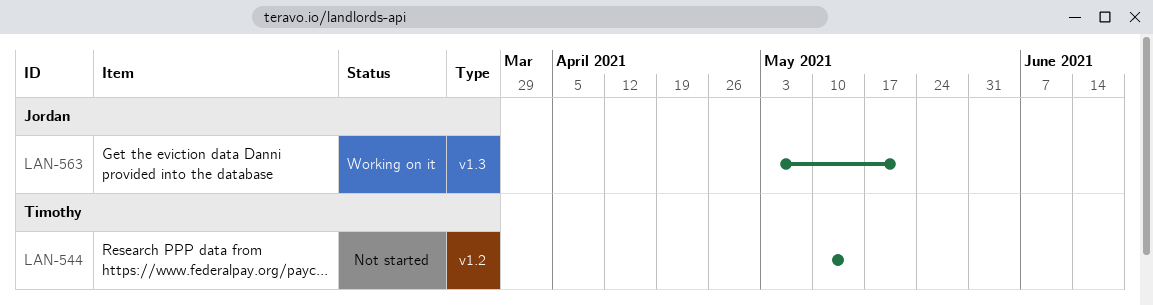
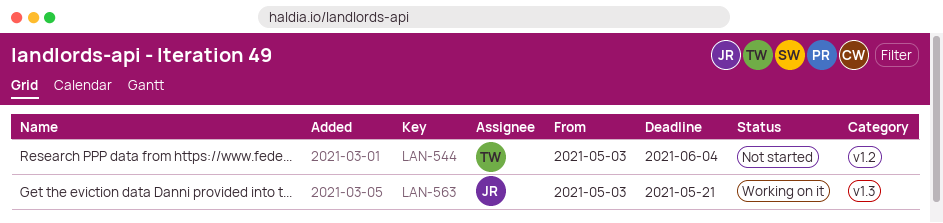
LAN-544, start: May 10 -> May 3
LAN-544, due: May 14 -> Jun 4

